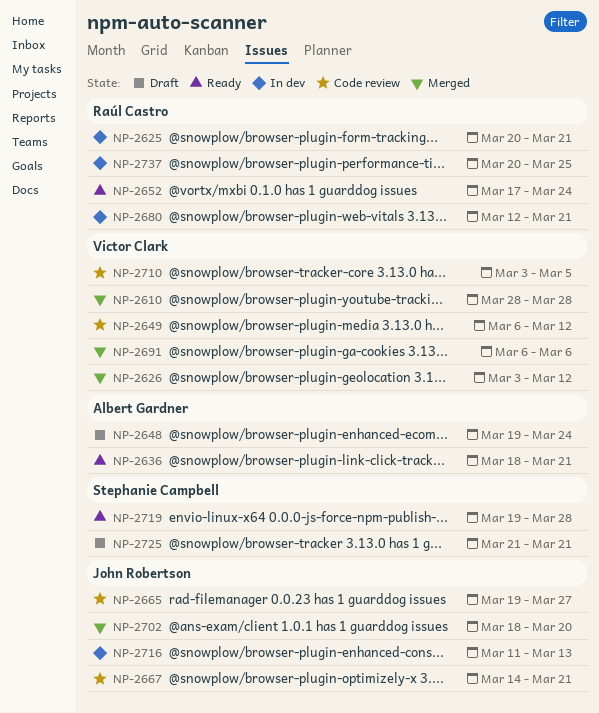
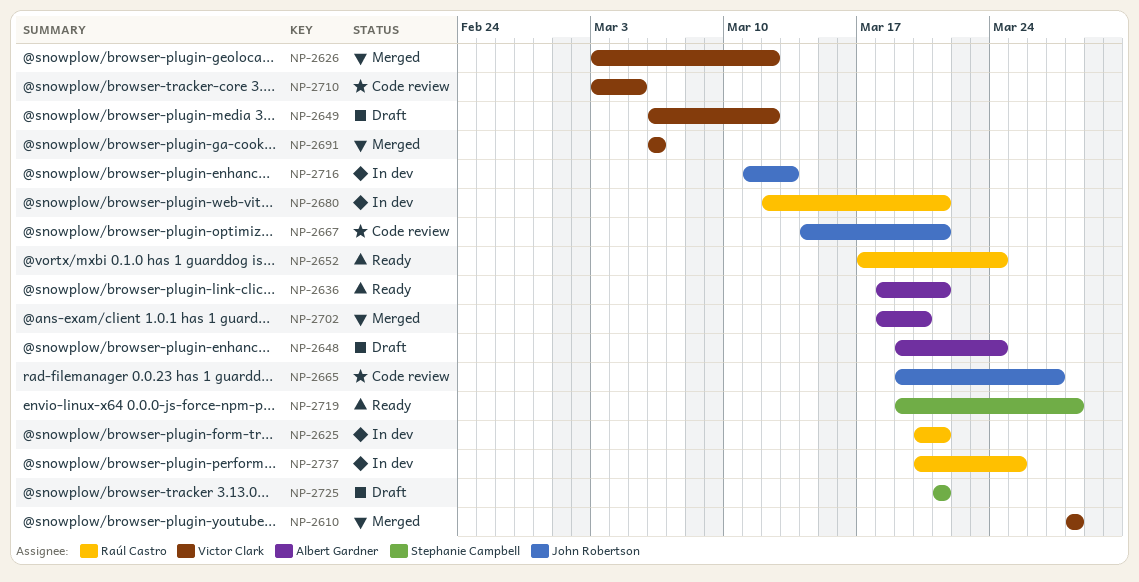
NP-2649, status: Code review -> Draft
NP-2702, owner: John Robertson -> Albert Gardner

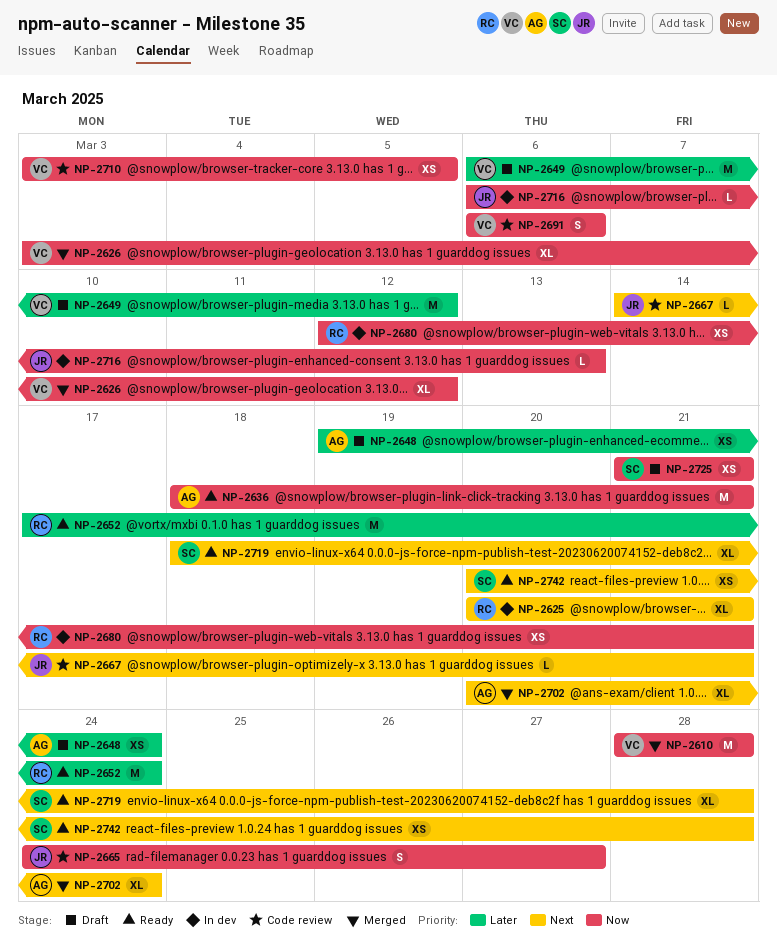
NP-2665, start: Mar 19 -> Mar 24
NP-2691, status: Merged -> Code review
NP-2702, start: Mar 18 -> Mar 20
NP-2702, due: Mar 20 -> Mar 24
NP-2716, start: Mar 11 -> Mar 6
NP-2719, start: Mar 19 -> Mar 18
NP-2737: present -> none
NP-2742: none -> present

